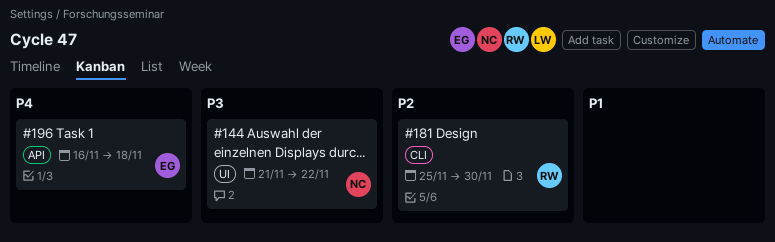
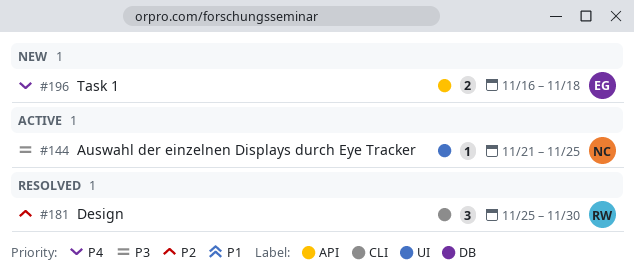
#144, due: Nov 22 -> Nov 25

